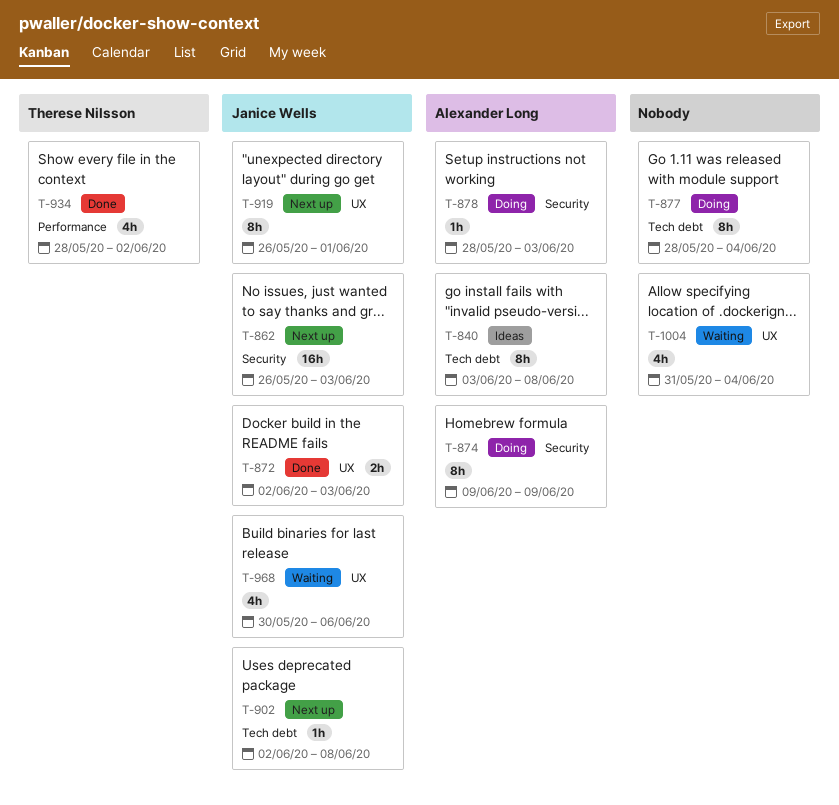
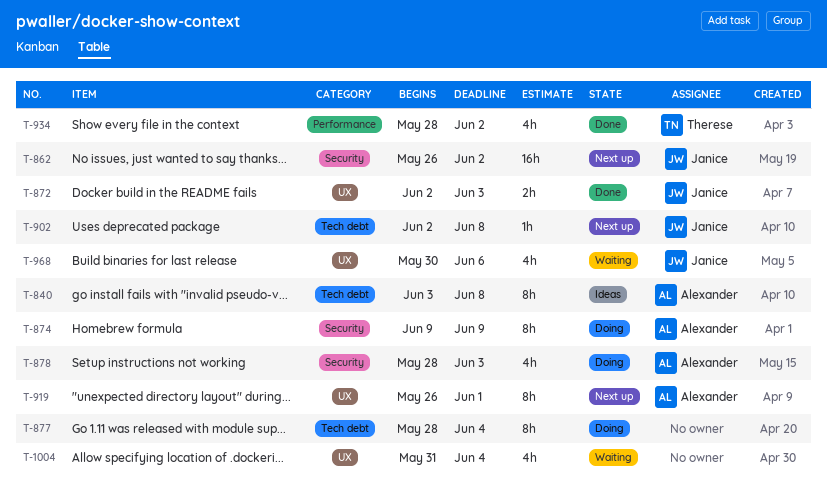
T-862, due: Jun 3 -> Jun 2
T-878, estimate: 1h -> 4h
T-919, owner: Janice Wells -> Alexander Long

